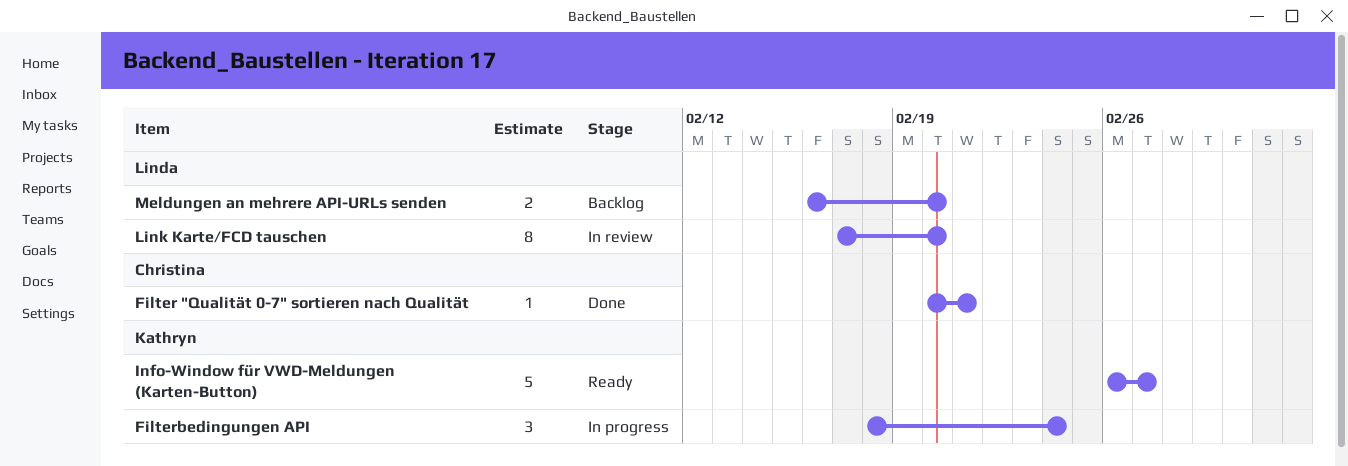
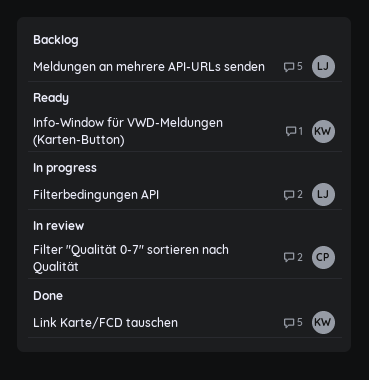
Filter "Qualität 0-7" sortieren nach Qualität, status: Done -> In review
Filterbedingungen API, owner: Kathryn -> Linda
Link Karte/FCD tauschen, status: In review -> Done
Link Karte/FCD tauschen, owner: Linda -> Kathryn

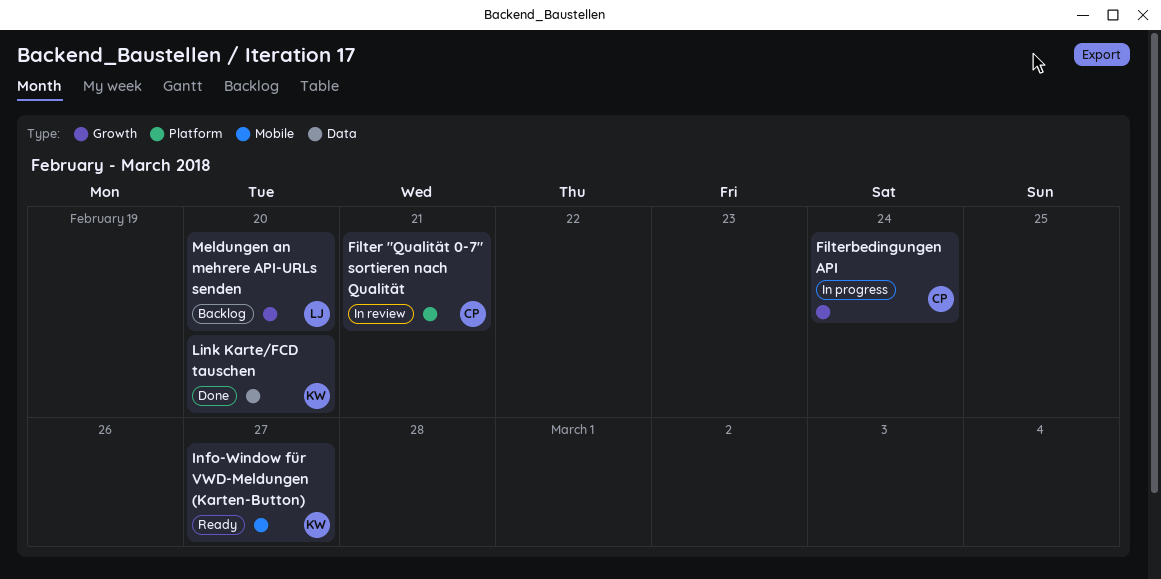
Filterbedingungen API, owner: LJ -> CP

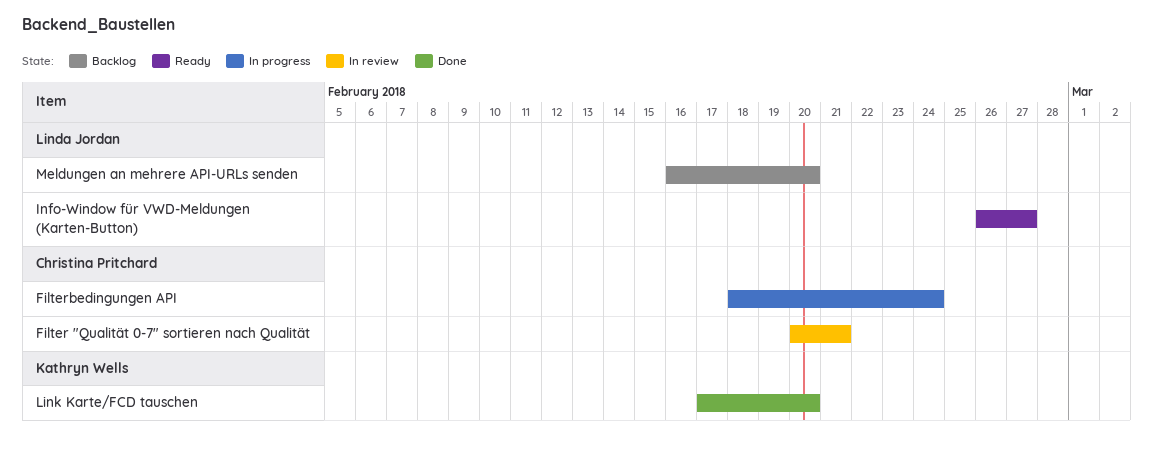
Info-Window für VWD-Meldungen (Karten-Button), owner: Kathryn Wells -> Linda Jordan

